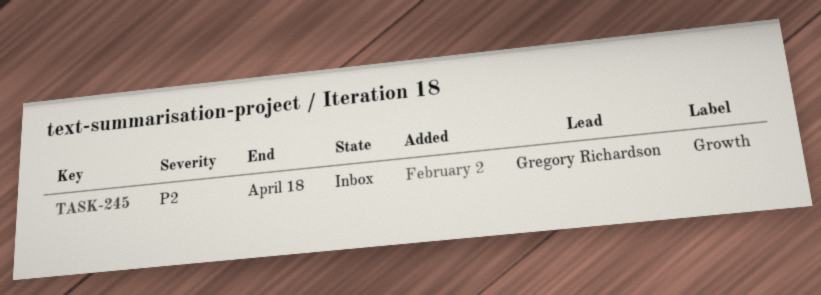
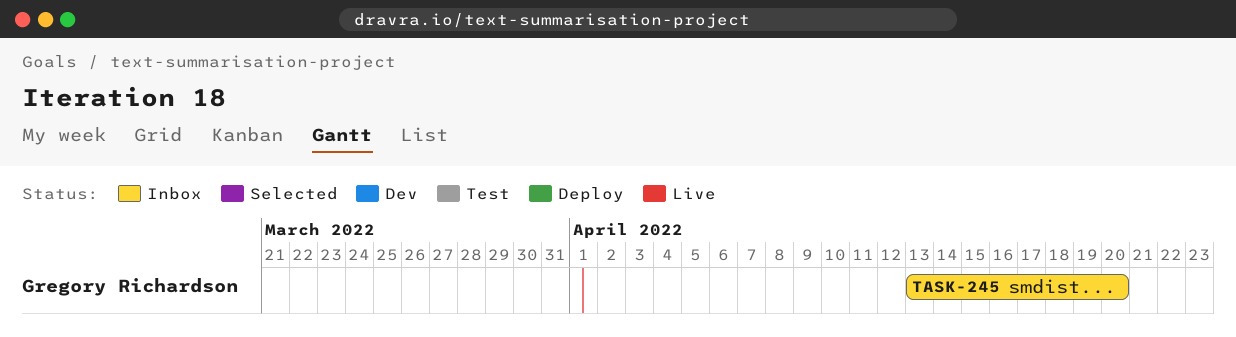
TASK-245, due: Apr 18 -> Apr 20

